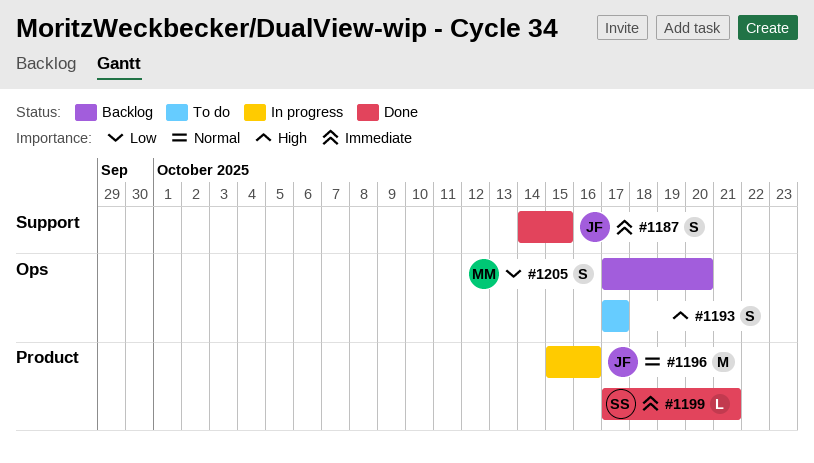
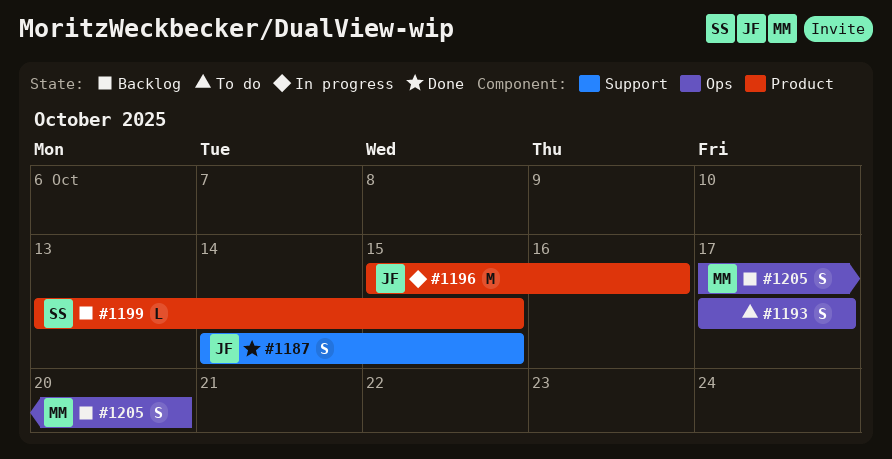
#1199, status: Done -> Backlog
#1199, start: Oct 17 -> Oct 13
#1199, due: Oct 21 -> Oct 15

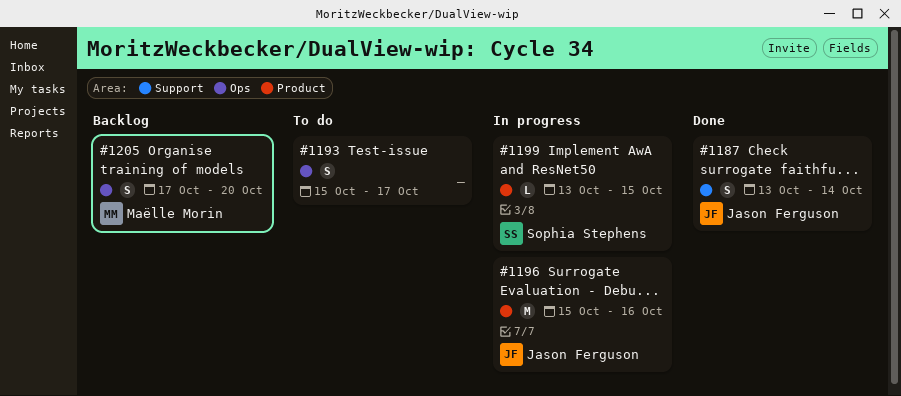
#1187, start: Oct 14 -> Oct 13
#1187, due: Oct 15 -> Oct 14
#1193, start: Oct 17 -> Oct 15
#1199, status: Backlog -> In progress

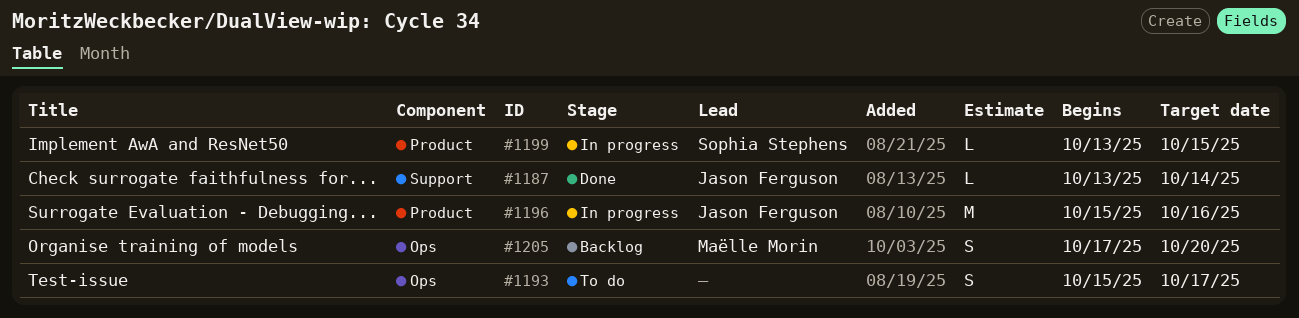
#1187, estimate: S -> L

